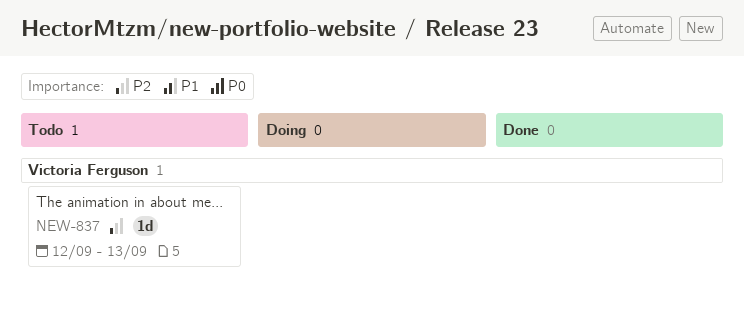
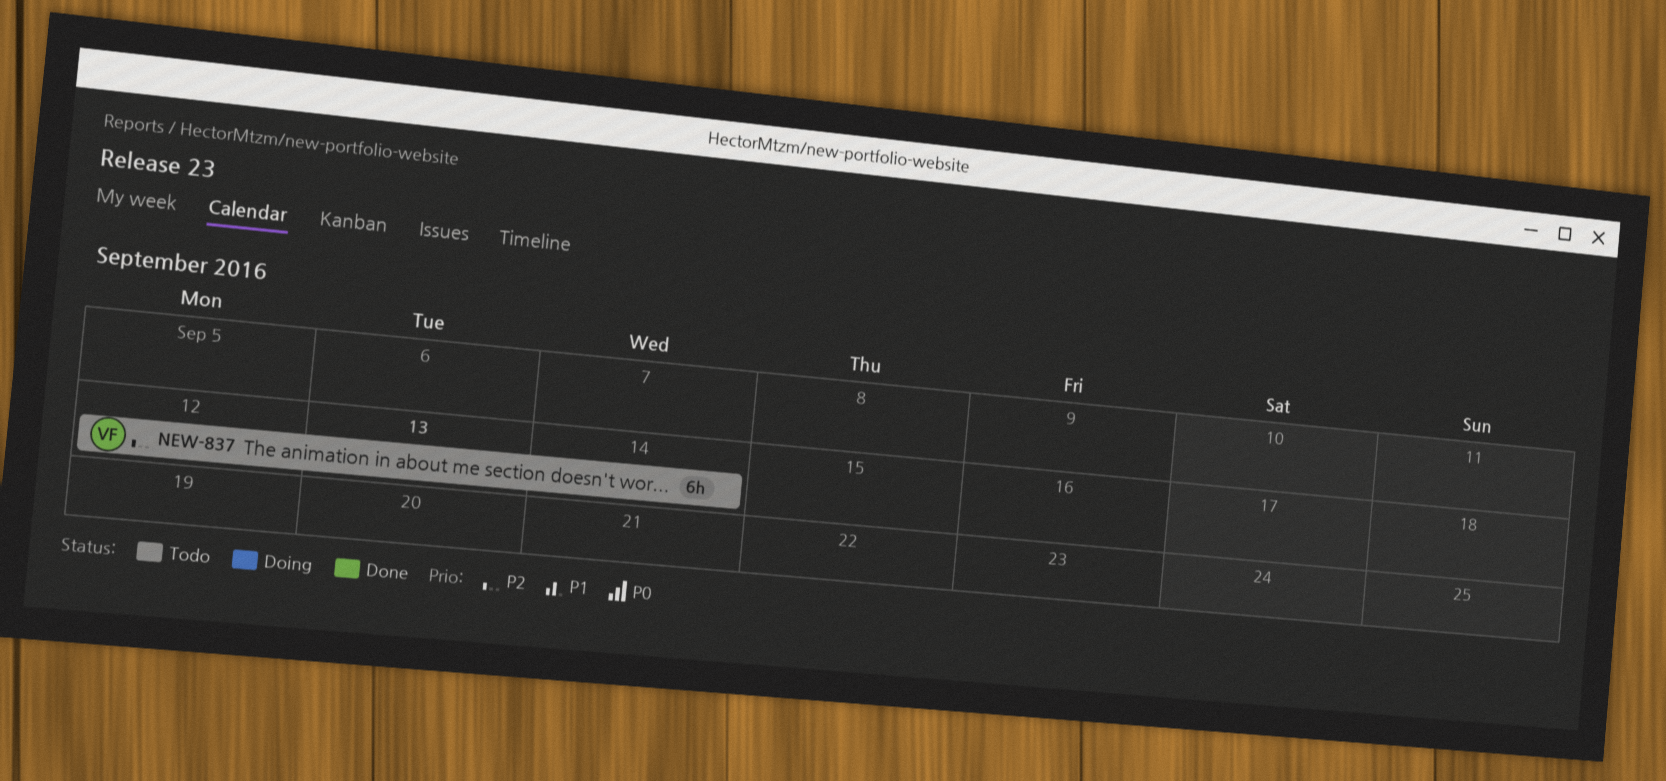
NEW-837, estimate: 1d -> 6h
NEW-837, due: Sep 13 -> Sep 14

